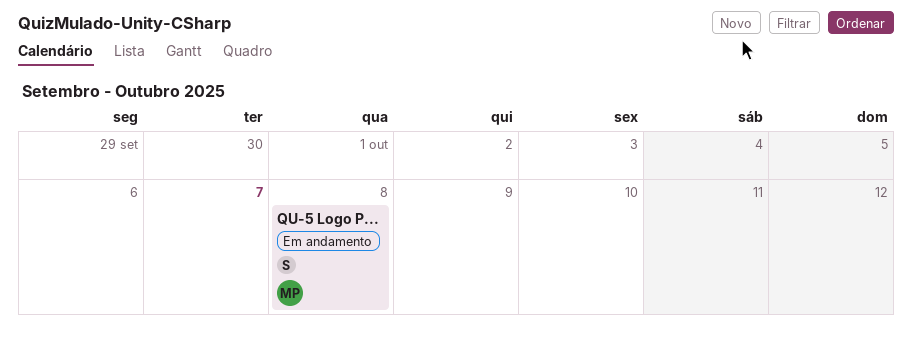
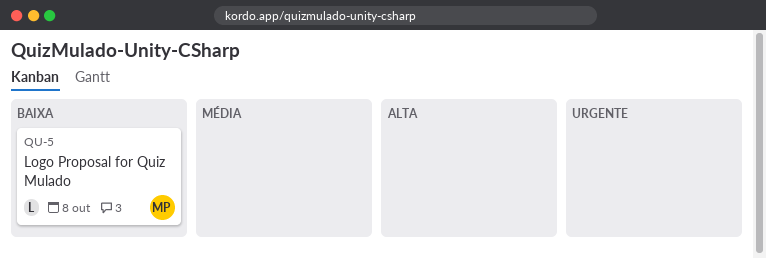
QU-5, estimate: S -> L

